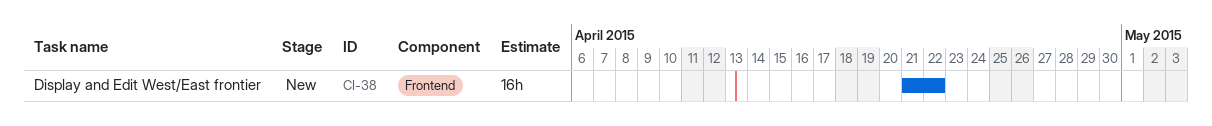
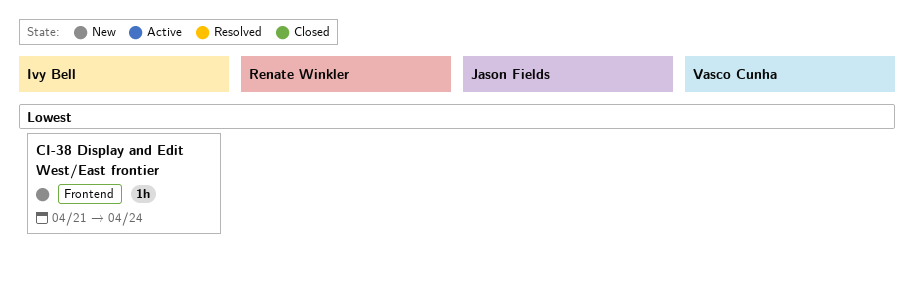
CI-38, estimate: 16h -> 1h
CI-38, due: Apr 22 -> Apr 24

